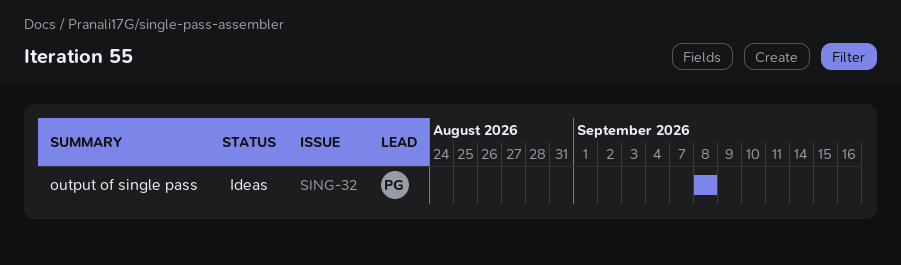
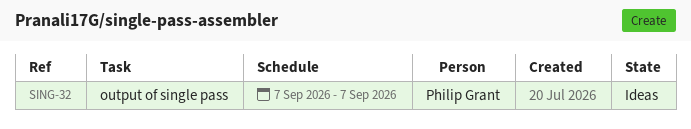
SING-32, start: Sep 8 -> Sep 7
SING-32, due: Sep 8 -> Sep 7

